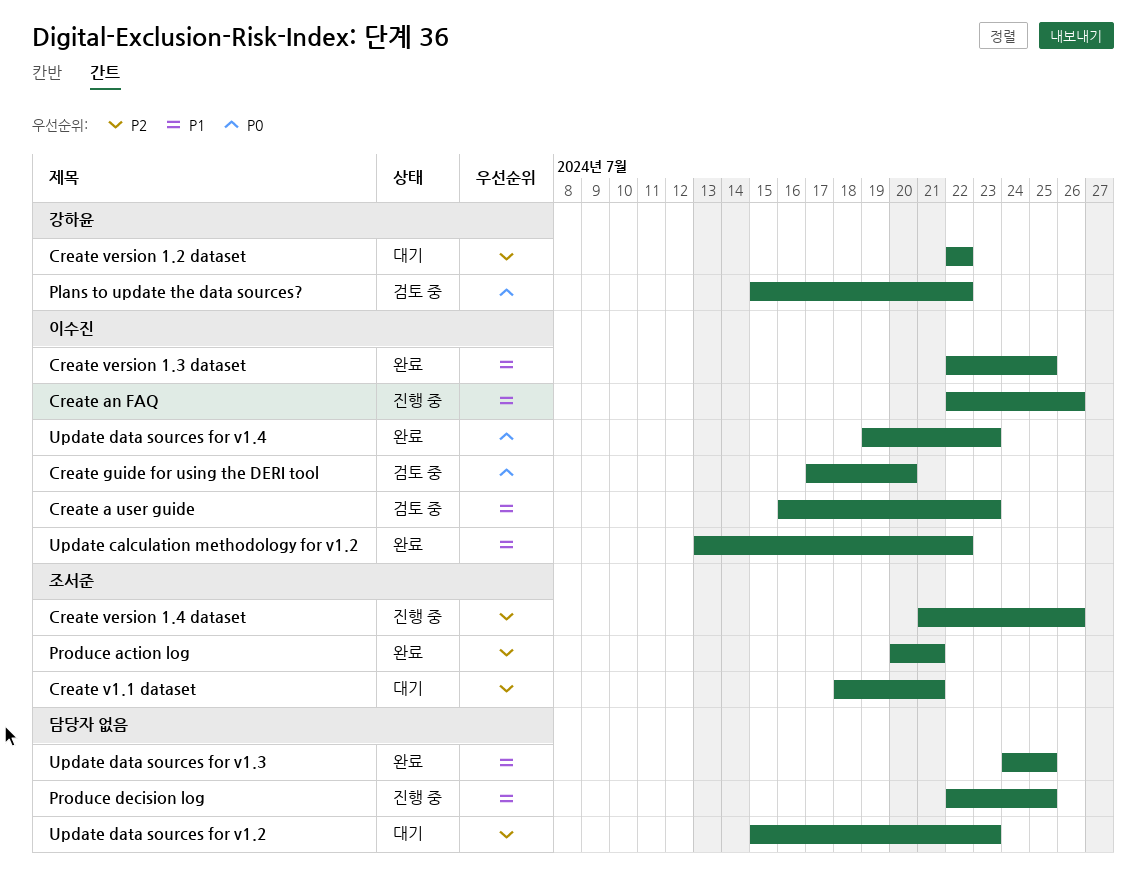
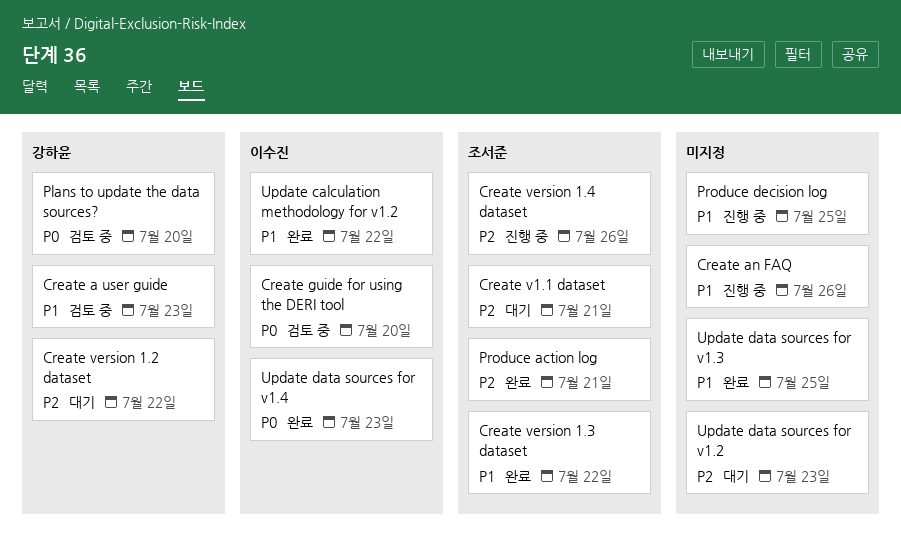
Create a user guide, owner: 이수진 -> 강하윤
Create an FAQ, owner: 이수진 -> none
Create version 1.3 dataset, owner: 이수진 -> 조서준
Create version 1.3 dataset, due: Jul 25 -> Jul 22
Plans to update the data sources?, due: Jul 22 -> Jul 20

